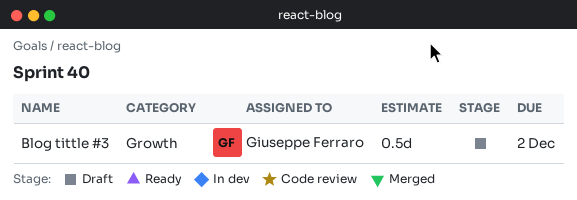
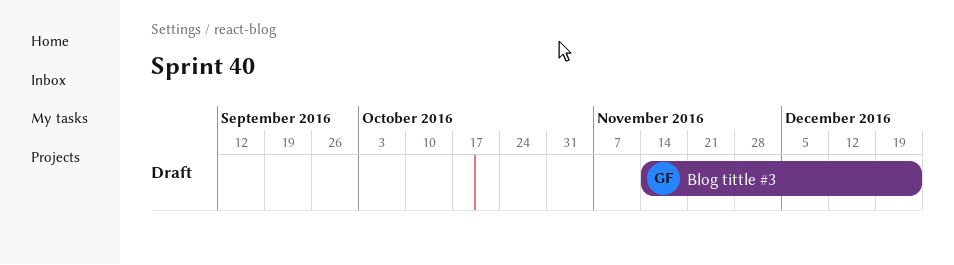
Blog tittle #3, due: Dec 2 -> Dec 23

